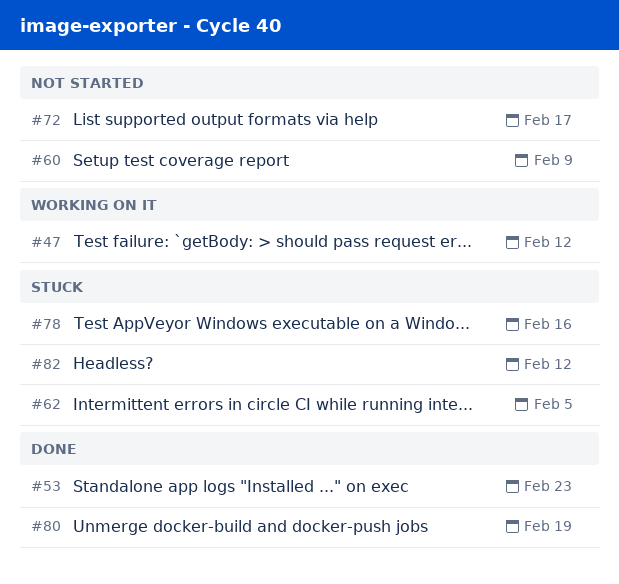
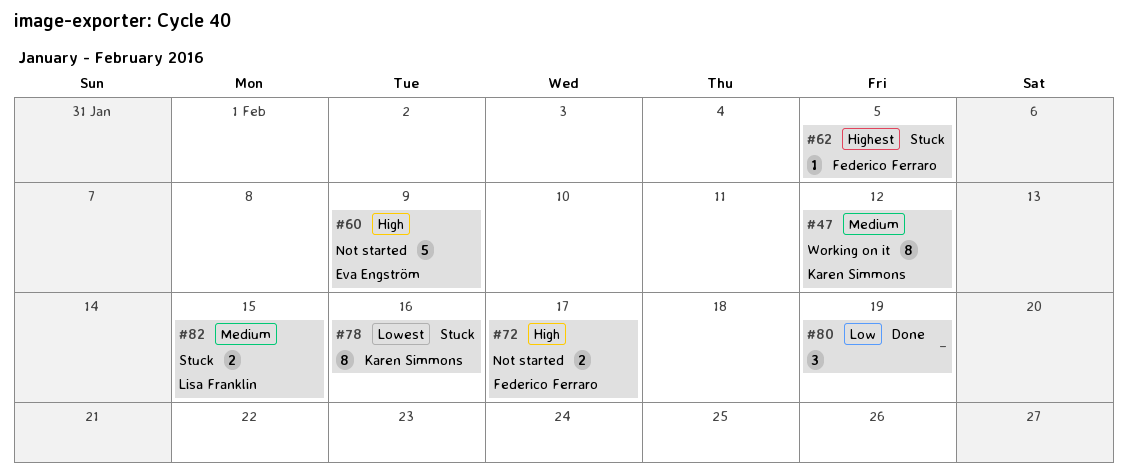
#53: present -> none
#82, due: Feb 12 -> Feb 15

